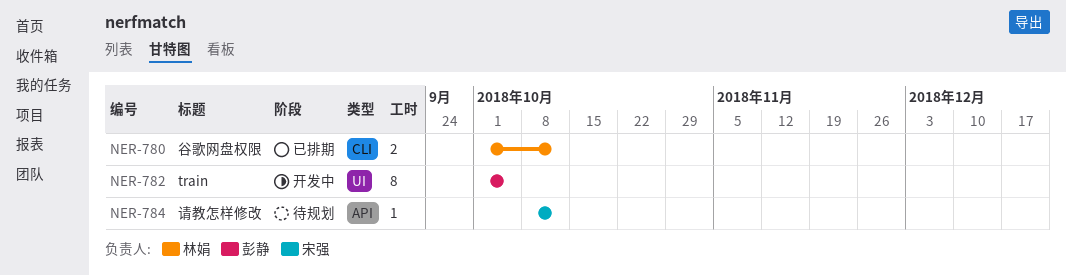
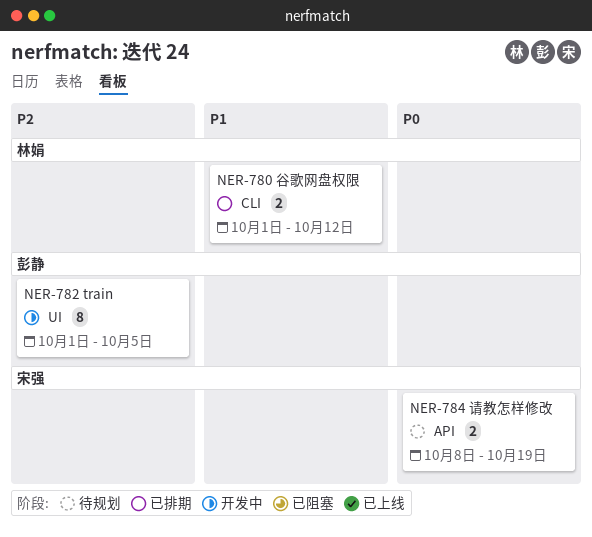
NER-784, estimate: 1 -> 2
NER-784, due: Oct 12 -> Oct 19

